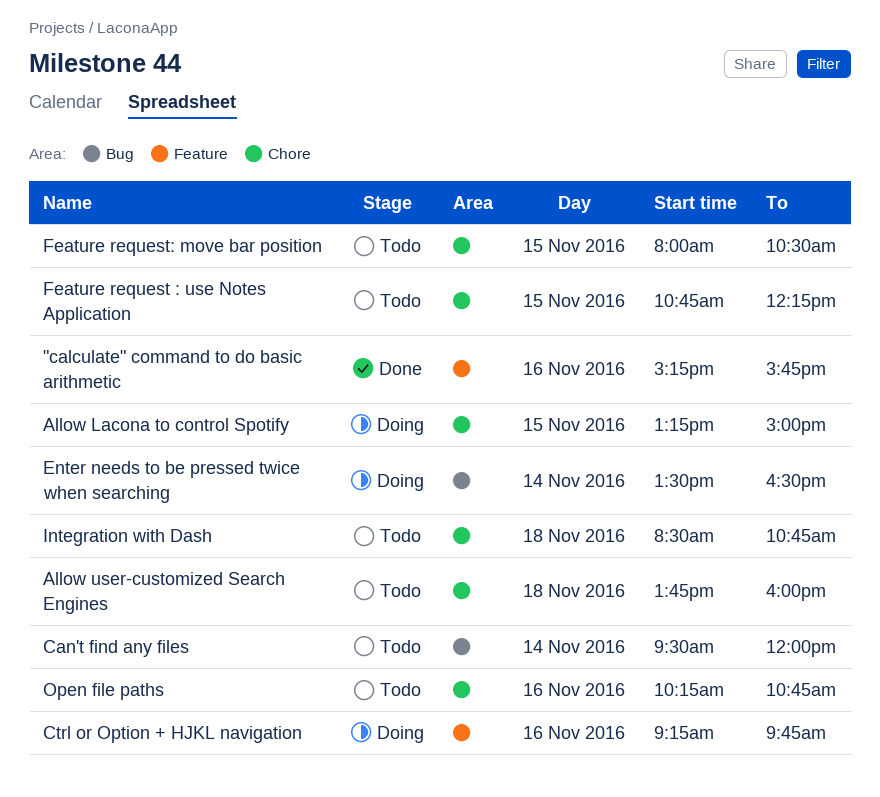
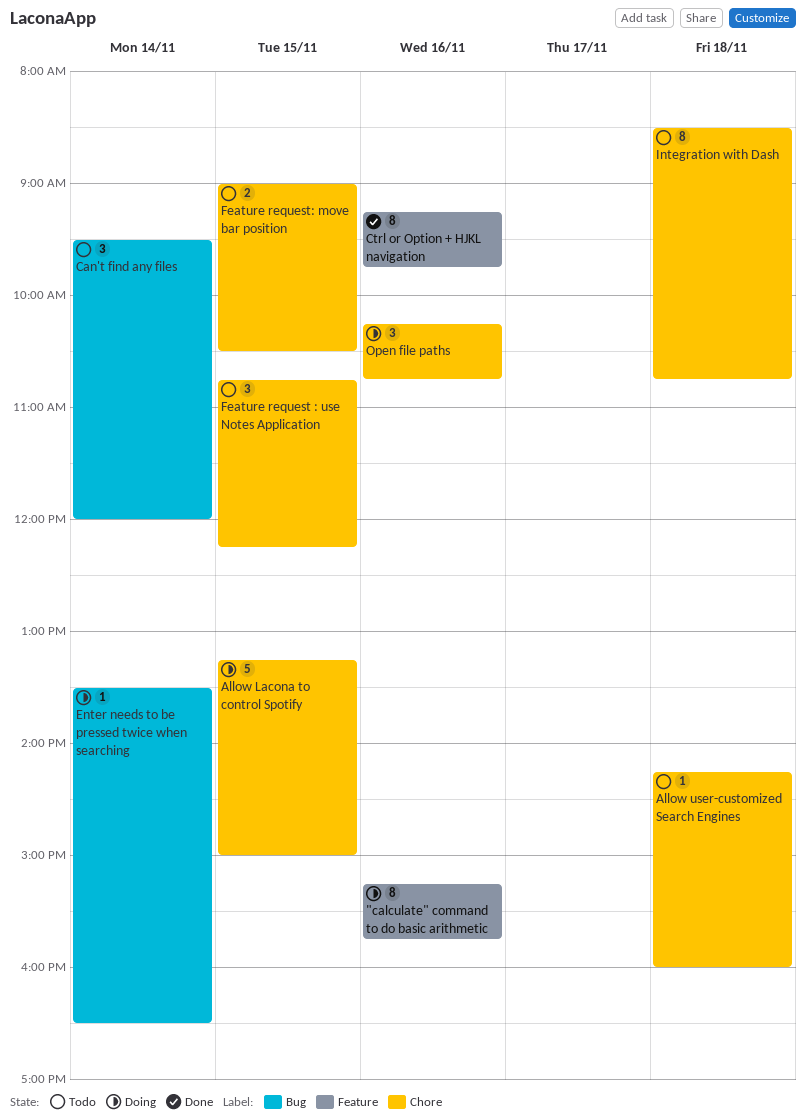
"calculate" command to do basic arithmetic, status: Done -> Doing
Allow user-customized Search Engines, begins: 13:45 -> 14:15
Ctrl or Option + HJKL navigation, status: Doing -> Done
Feature request: move bar position, begins: 08:00 -> 09:00
Open file paths, status: Todo -> Doing

